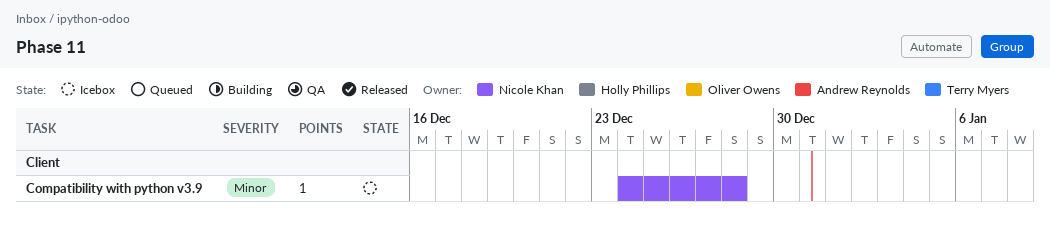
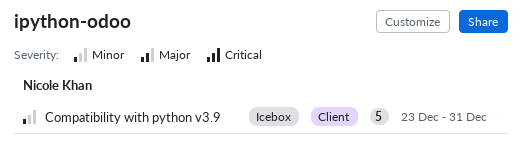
Compatibility with python v3.9, estimate: 1 -> 5
Compatibility with python v3.9, start: Dec 24 -> Dec 23
Compatibility with python v3.9, due: Dec 28 -> Dec 31

